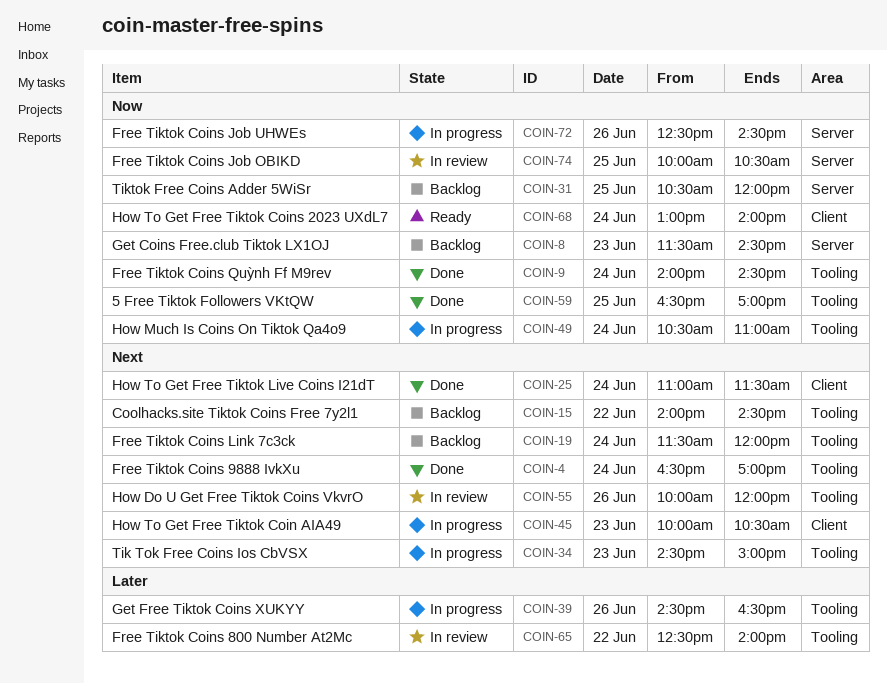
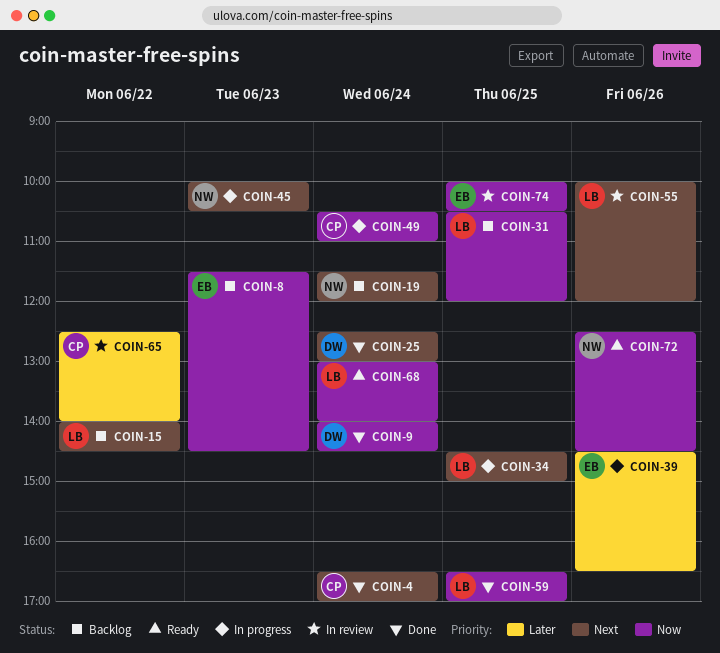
COIN-25, begins: 11:00 -> 12:30
COIN-25, ends: 11:30 -> 13:00
COIN-34, day: Jun 23 -> Jun 25
COIN-72, status: In progress -> Ready

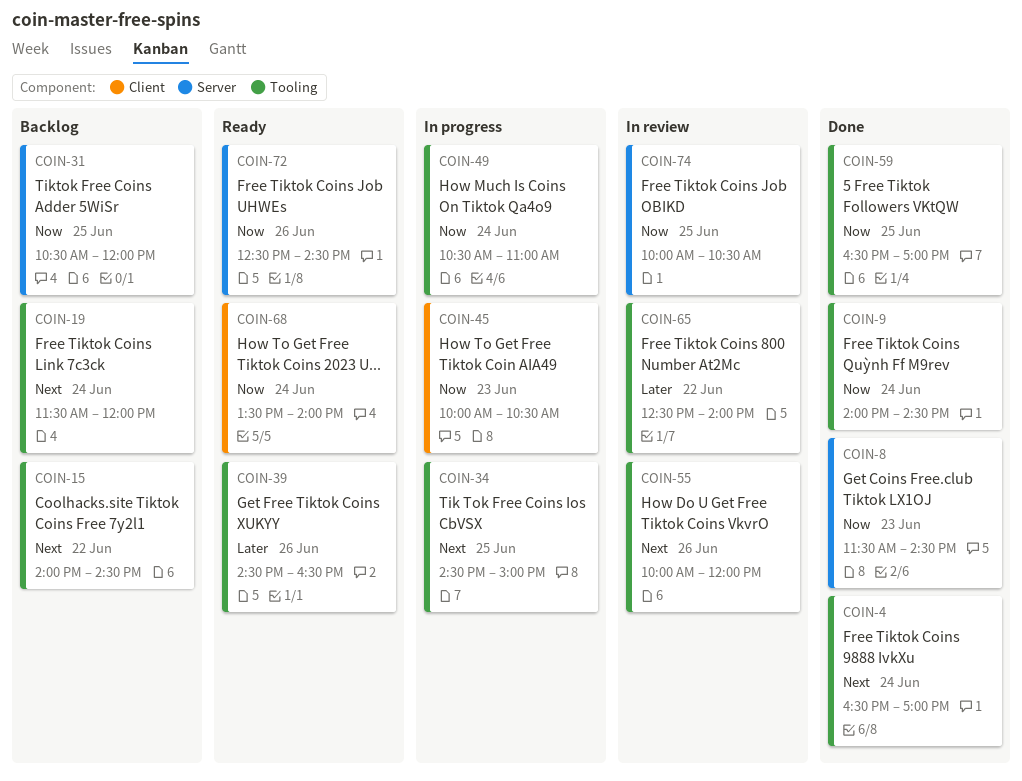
COIN-8, status: Backlog -> Done
COIN-25: present -> none
COIN-39, status: In progress -> Ready
COIN-45, priority: Next -> Now
COIN-68, begins: 13:00 -> 13:30

